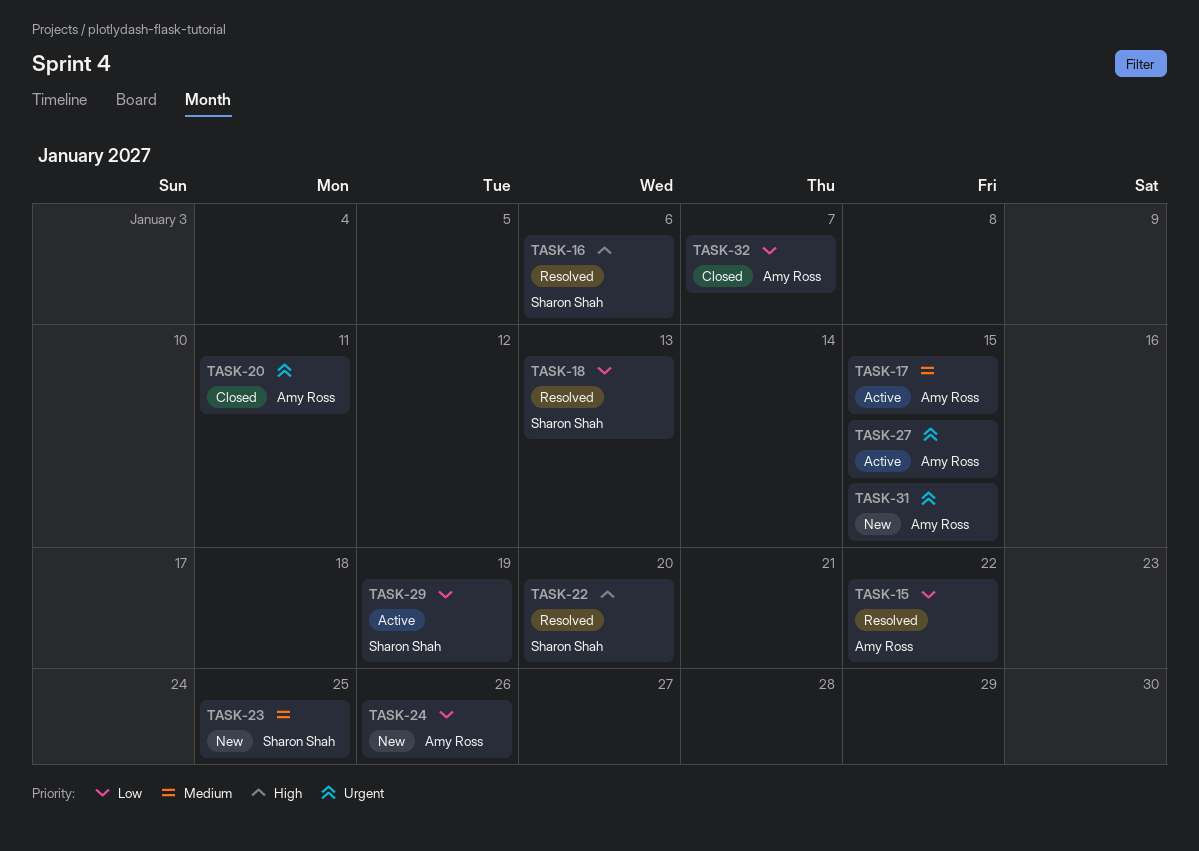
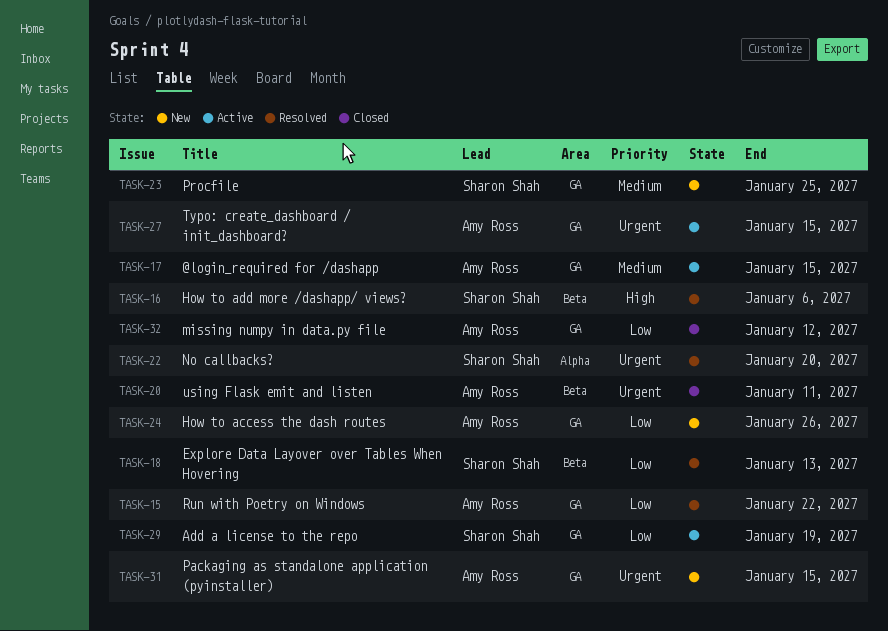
TASK-22, priority: High -> Urgent
TASK-32, due: Jan 7 -> Jan 12

